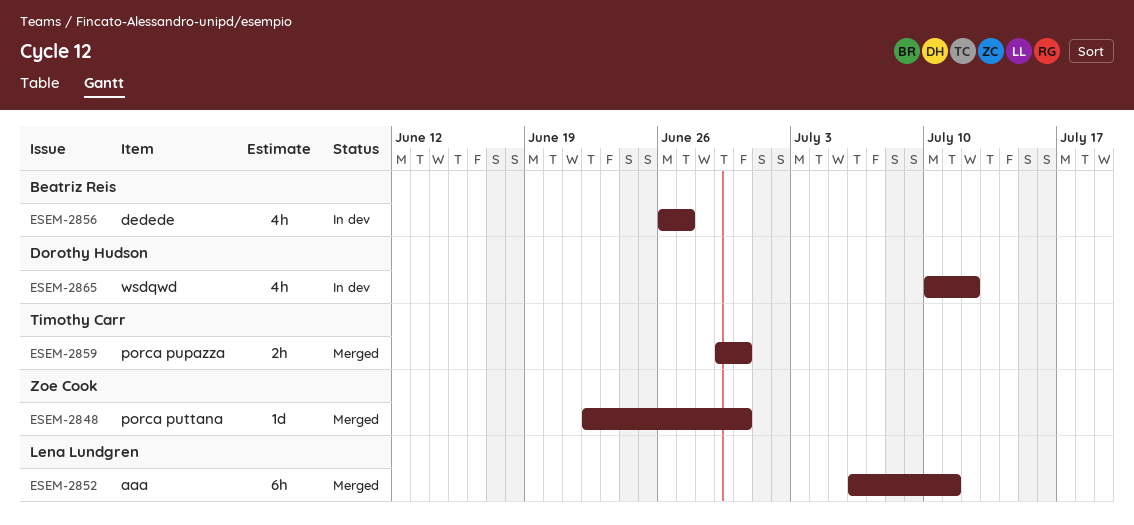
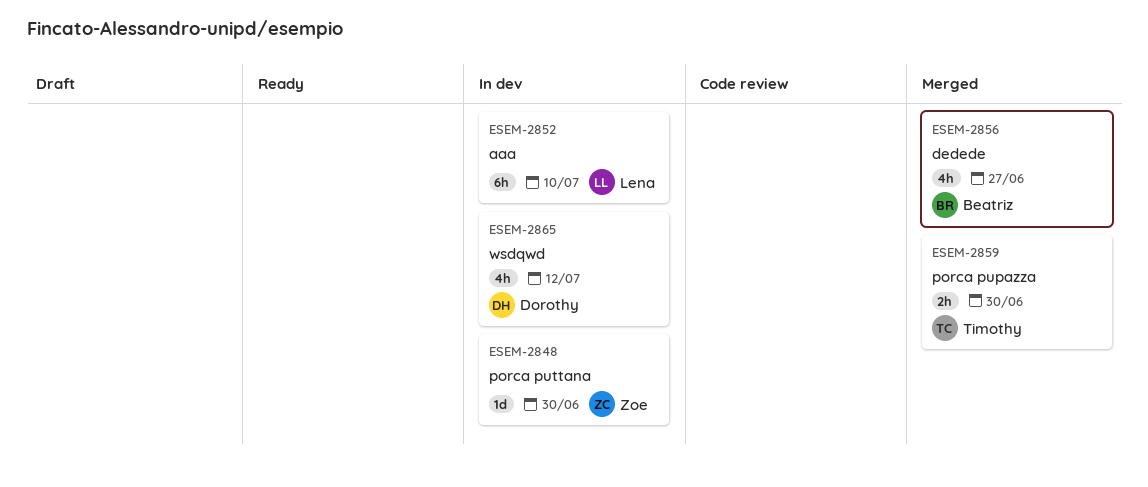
ESEM-2848, status: Merged -> In dev
ESEM-2852, status: Merged -> In dev
ESEM-2852, due: Jul 11 -> Jul 10
ESEM-2856, status: In dev -> Merged

